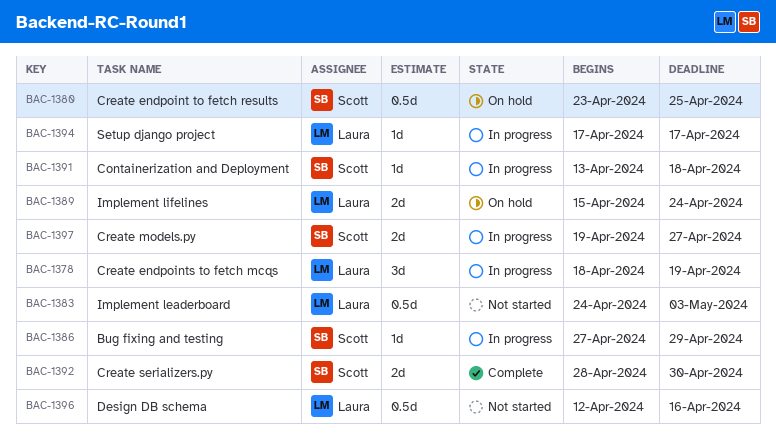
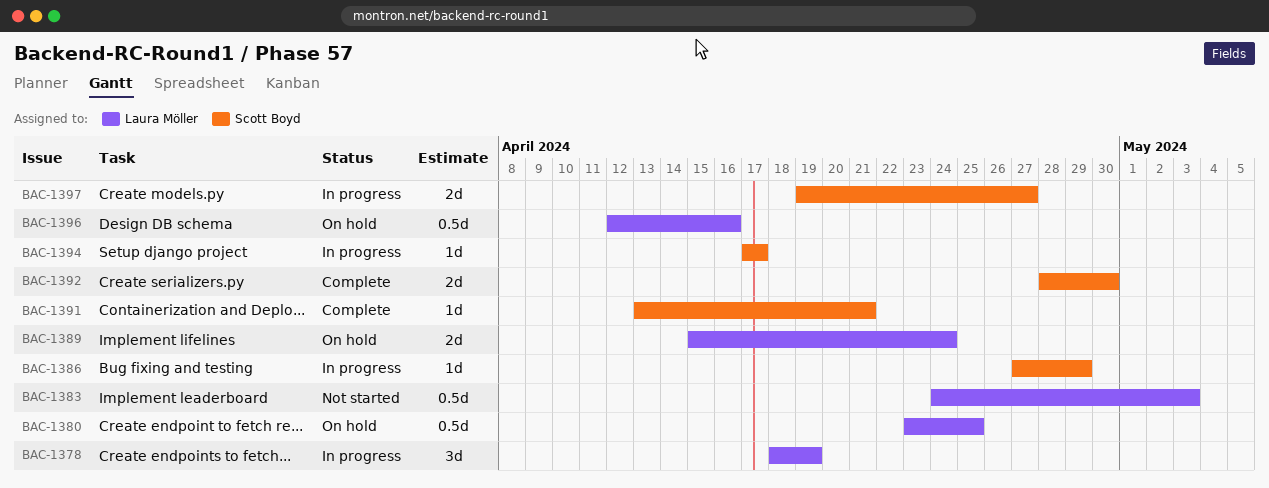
BAC-1380, owner: Scott Boyd -> Laura Möller
BAC-1391, status: In progress -> Complete
BAC-1391, due: Apr 18 -> Apr 21
BAC-1394, owner: Laura Möller -> Scott Boyd
BAC-1396, status: Not started -> On hold

